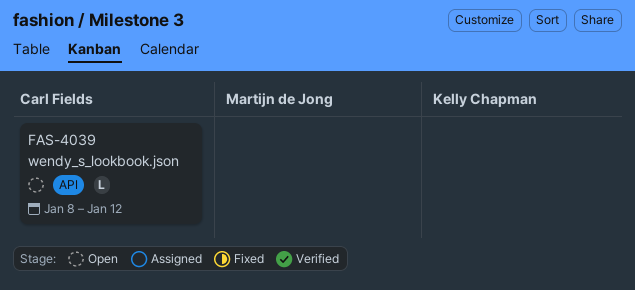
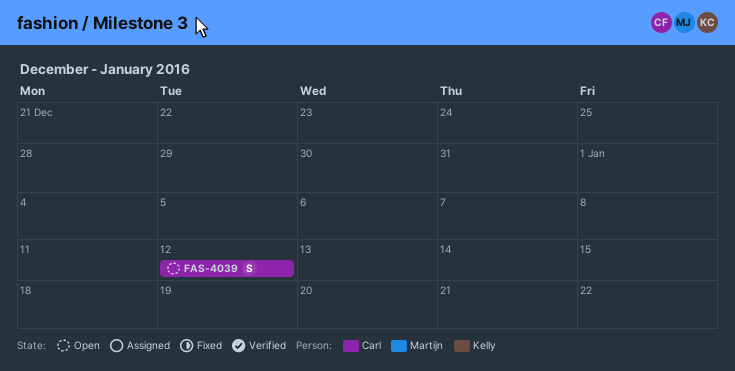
FAS-4039, estimate: L -> S
FAS-4039, start: Jan 8 -> Jan 12

